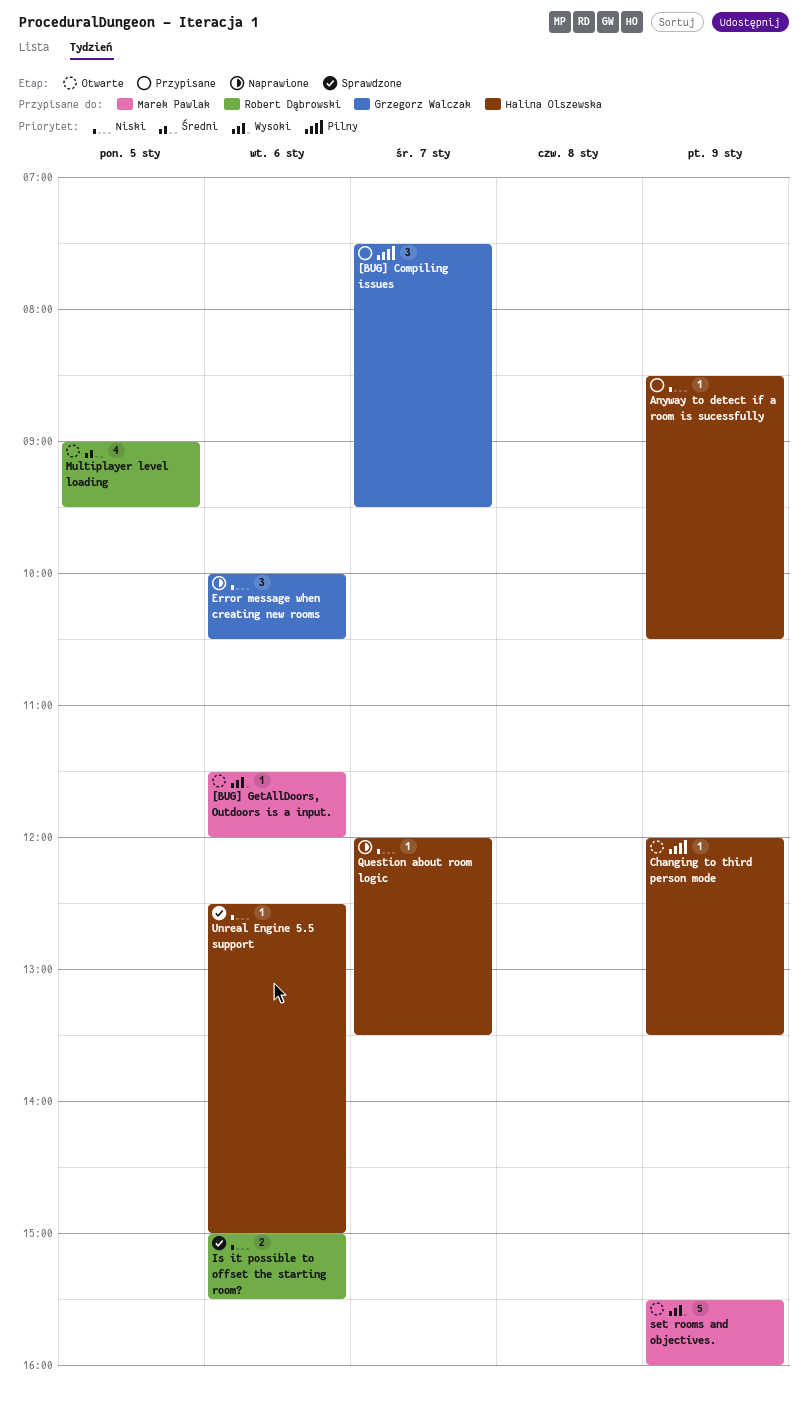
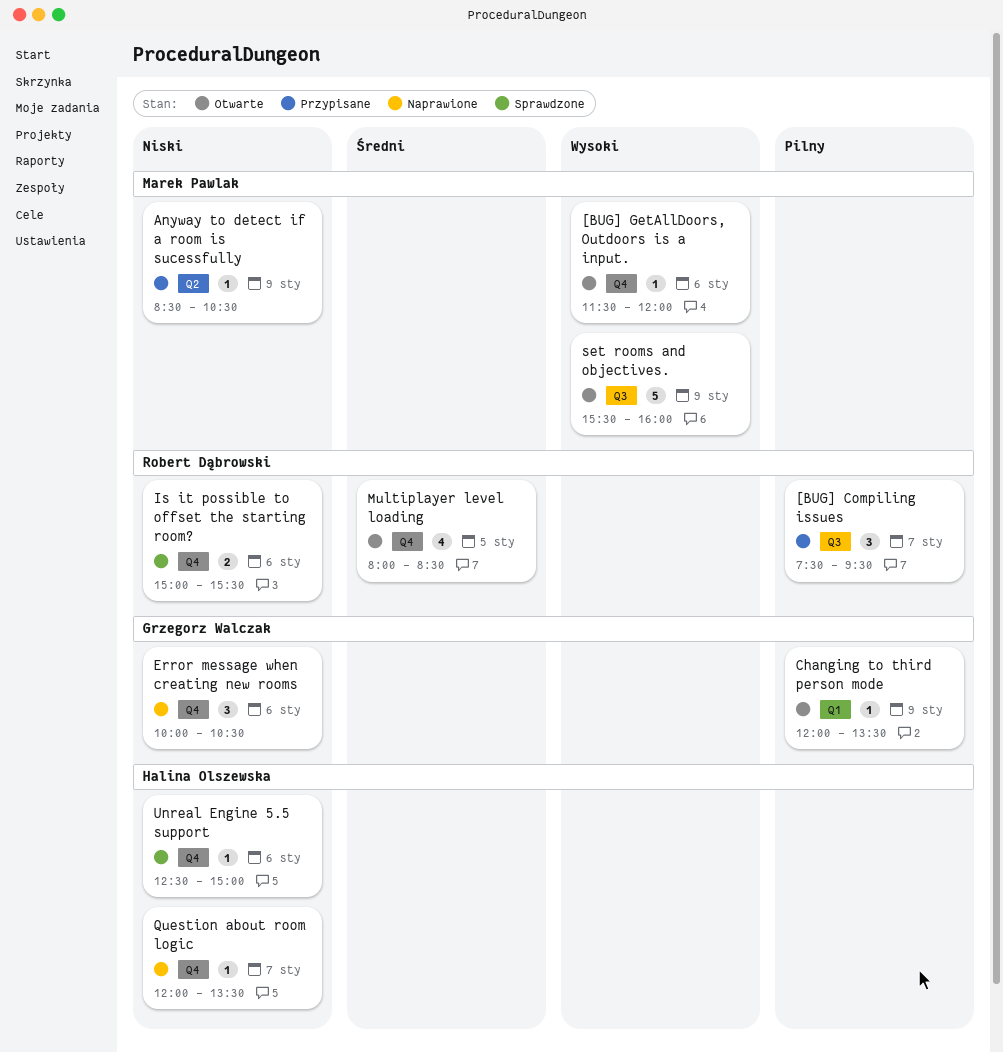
[BUG] Compiling issues, owner: Grzegorz Walczak -> Robert Dąbrowski
Anyway to detect if a room is sucessfully, owner: Halina Olszewska -> Marek Pawlak
Changing to third person mode, owner: Halina Olszewska -> Grzegorz Walczak
Multiplayer level loading, begins: 09:00 -> 08:00
Multiplayer level loading, ends: 09:30 -> 08:30

